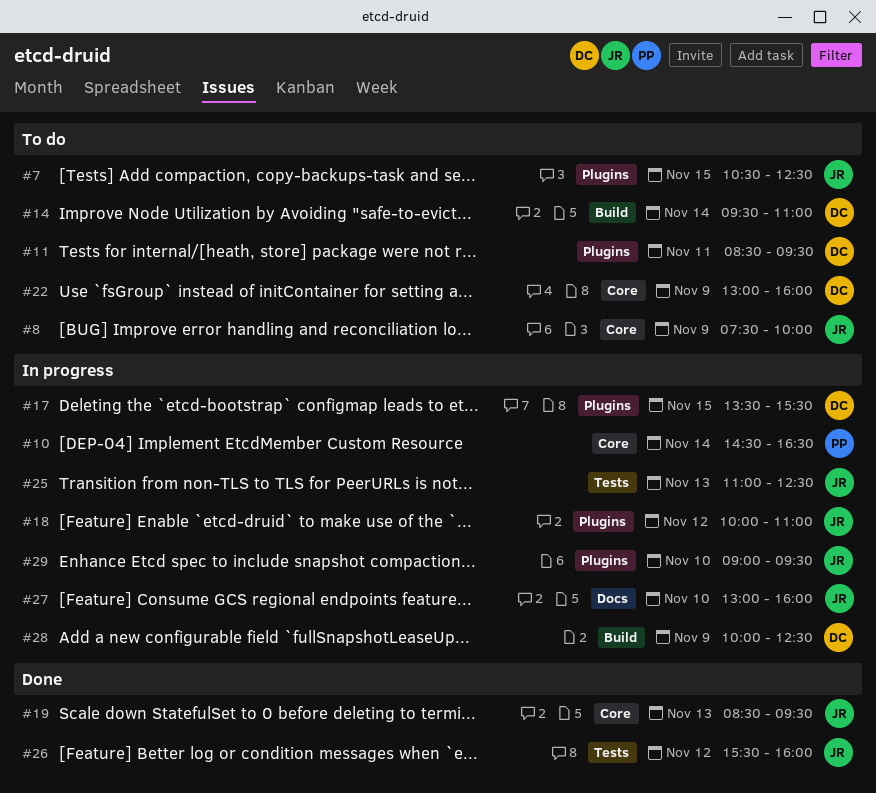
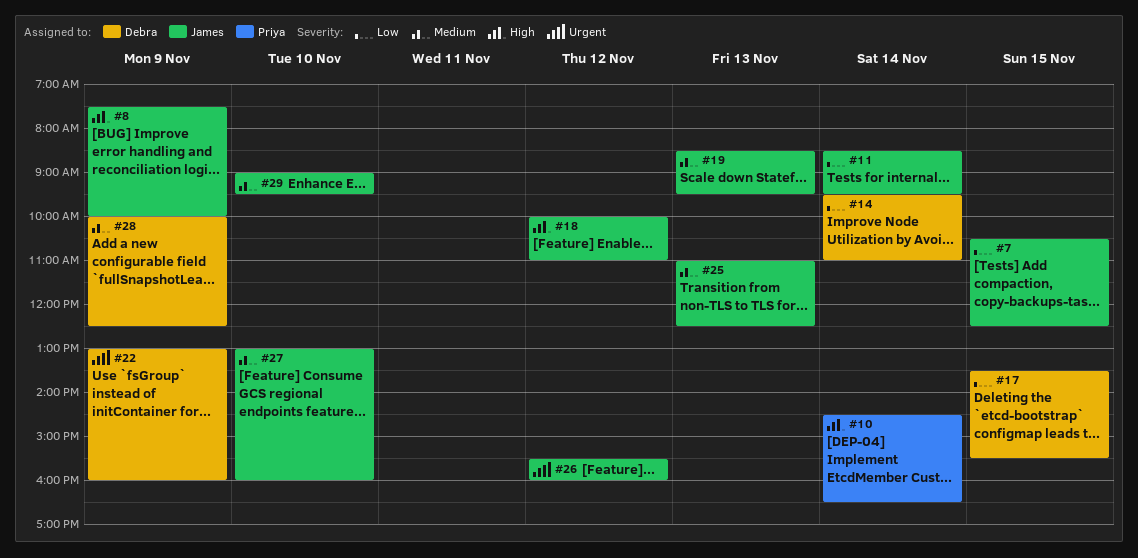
#11, owner: Debra -> James
#11, day: Nov 11 -> Nov 14

